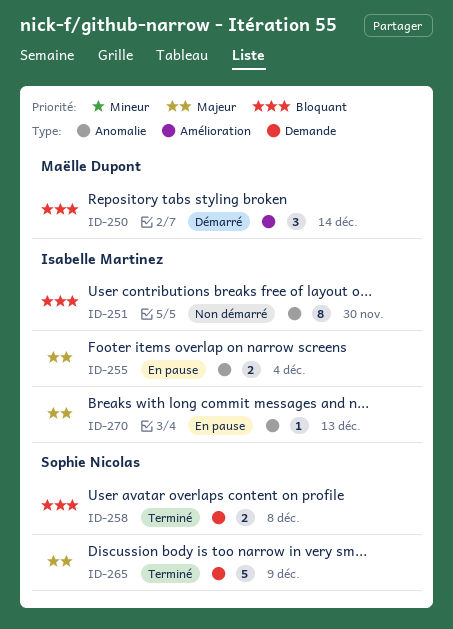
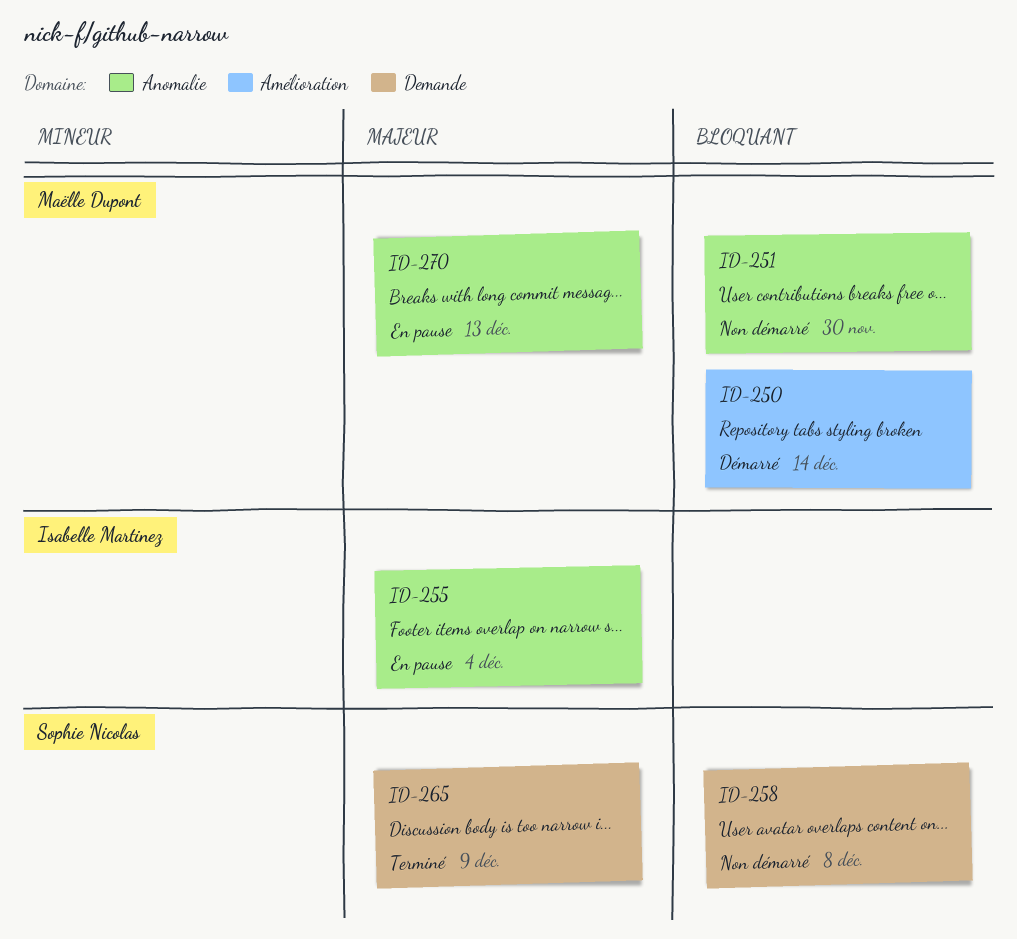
ID-251, owner: Isabelle Martinez -> Maëlle Dupont
ID-258, status: Terminé -> Non démarré
ID-270, owner: Isabelle Martinez -> Maëlle Dupont

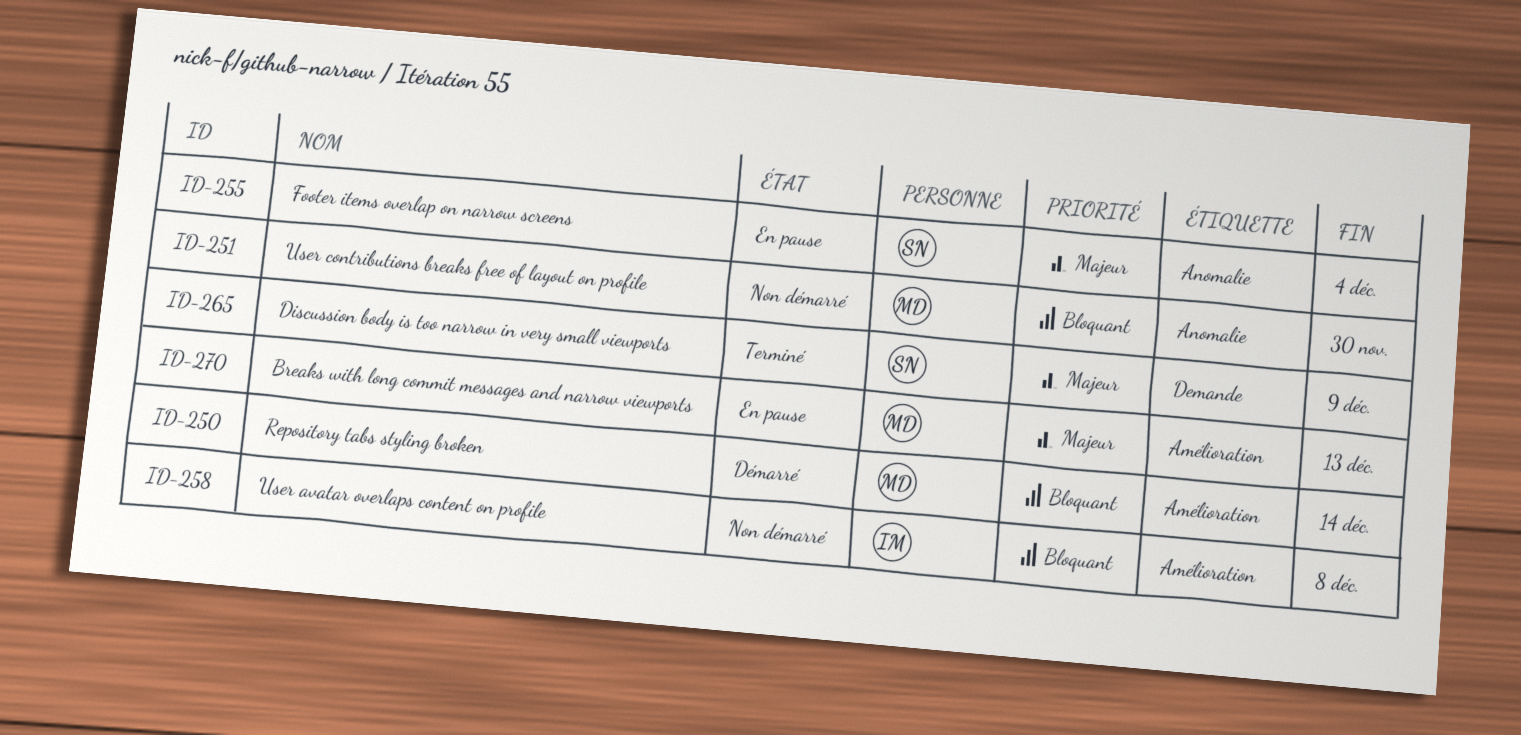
ID-255, owner: Isabelle Martinez -> Sophie Nicolas
ID-258, owner: Sophie Nicolas -> Isabelle Martinez
ID-258, label: Demande -> Amélioration
ID-270, label: Anomalie -> Amélioration

